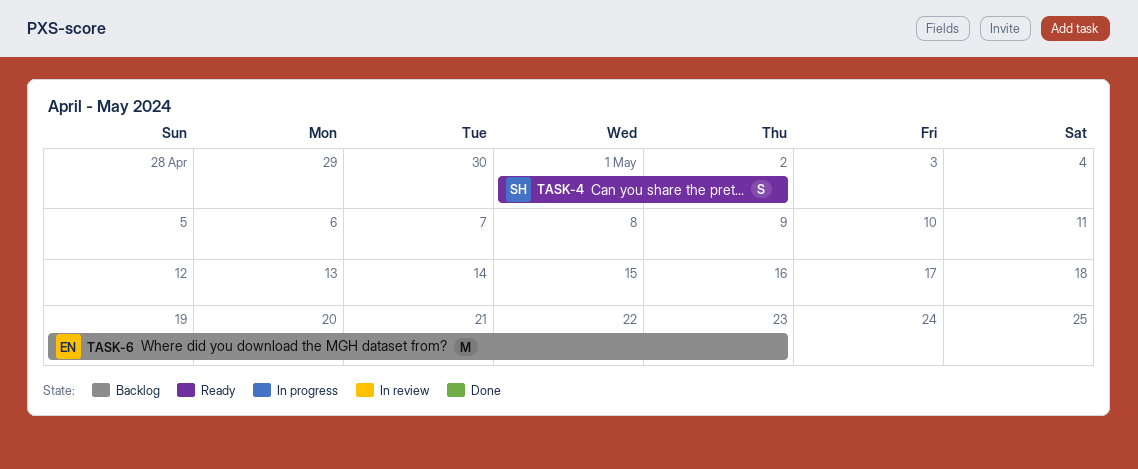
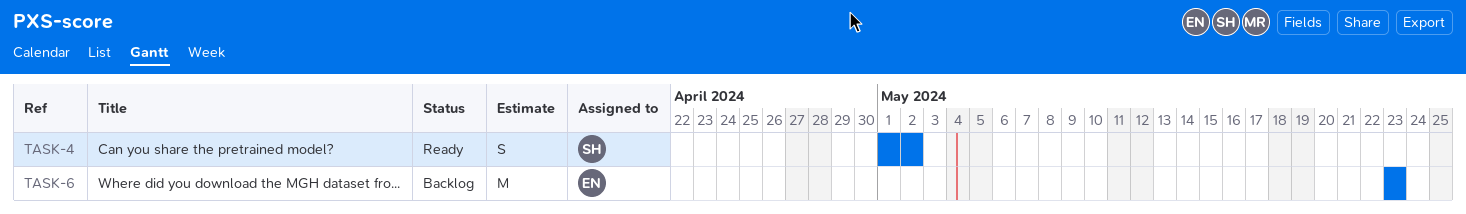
TASK-6, start: May 19 -> May 23

